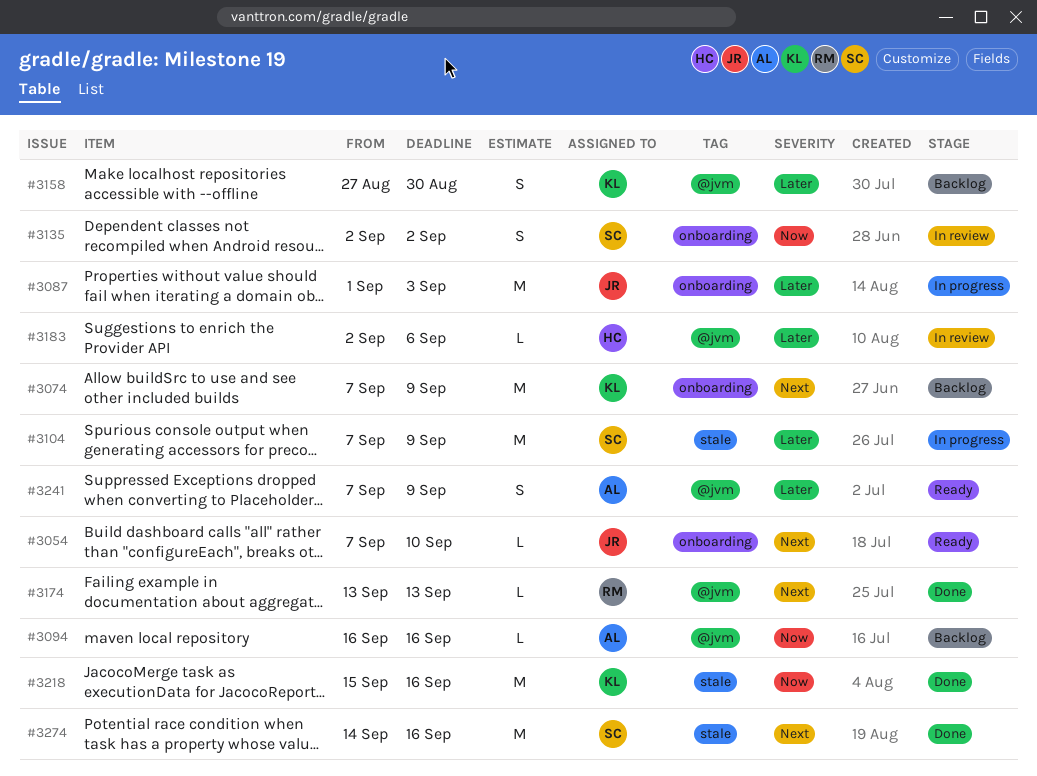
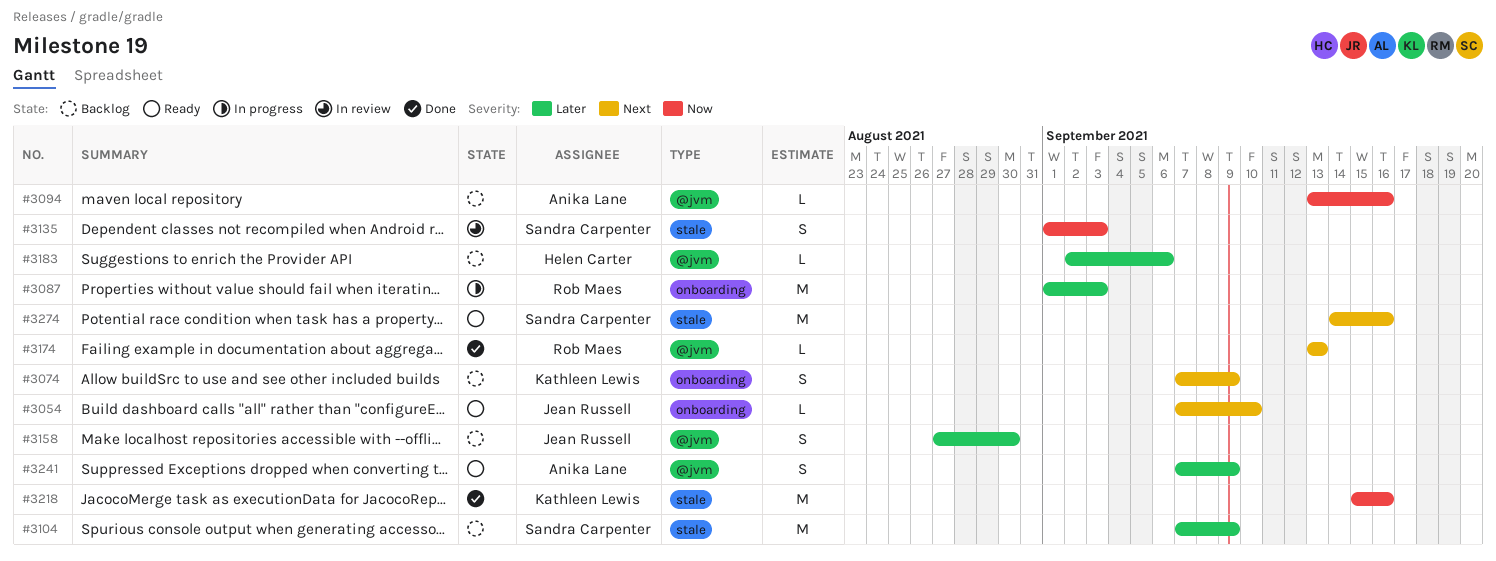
#3074, estimate: M -> S
#3087, owner: Jean Russell -> Rob Maes
#3094, start: Sep 16 -> Sep 13
#3104, status: In progress -> Backlog
#3135, label: onboarding -> stale
#3135, start: Sep 2 -> Sep 1
#3135, due: Sep 2 -> Sep 3
#3158, owner: Kathleen Lewis -> Jean Russell
#3183, status: In review -> Backlog
#3274, status: Done -> Ready

